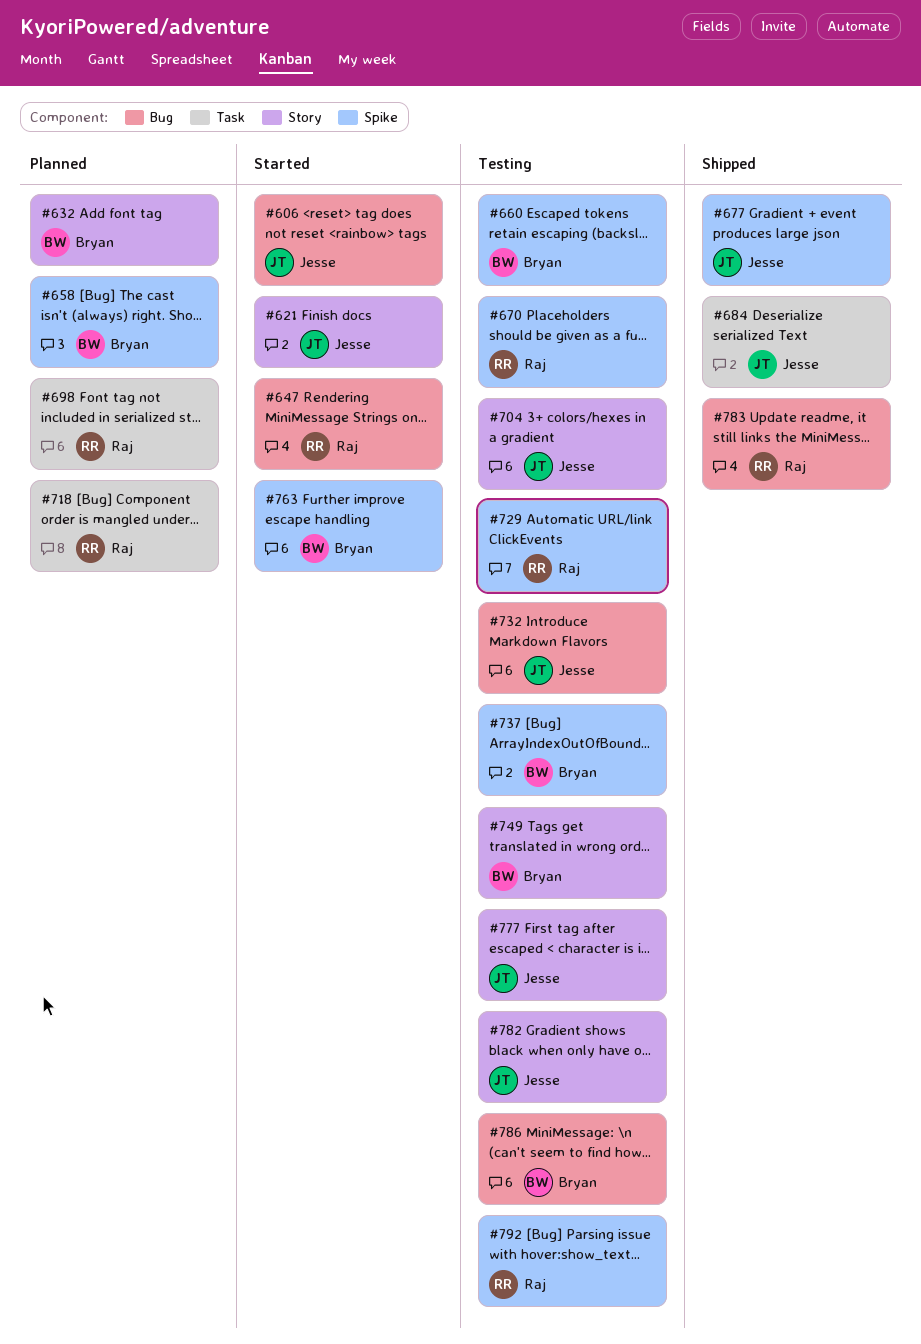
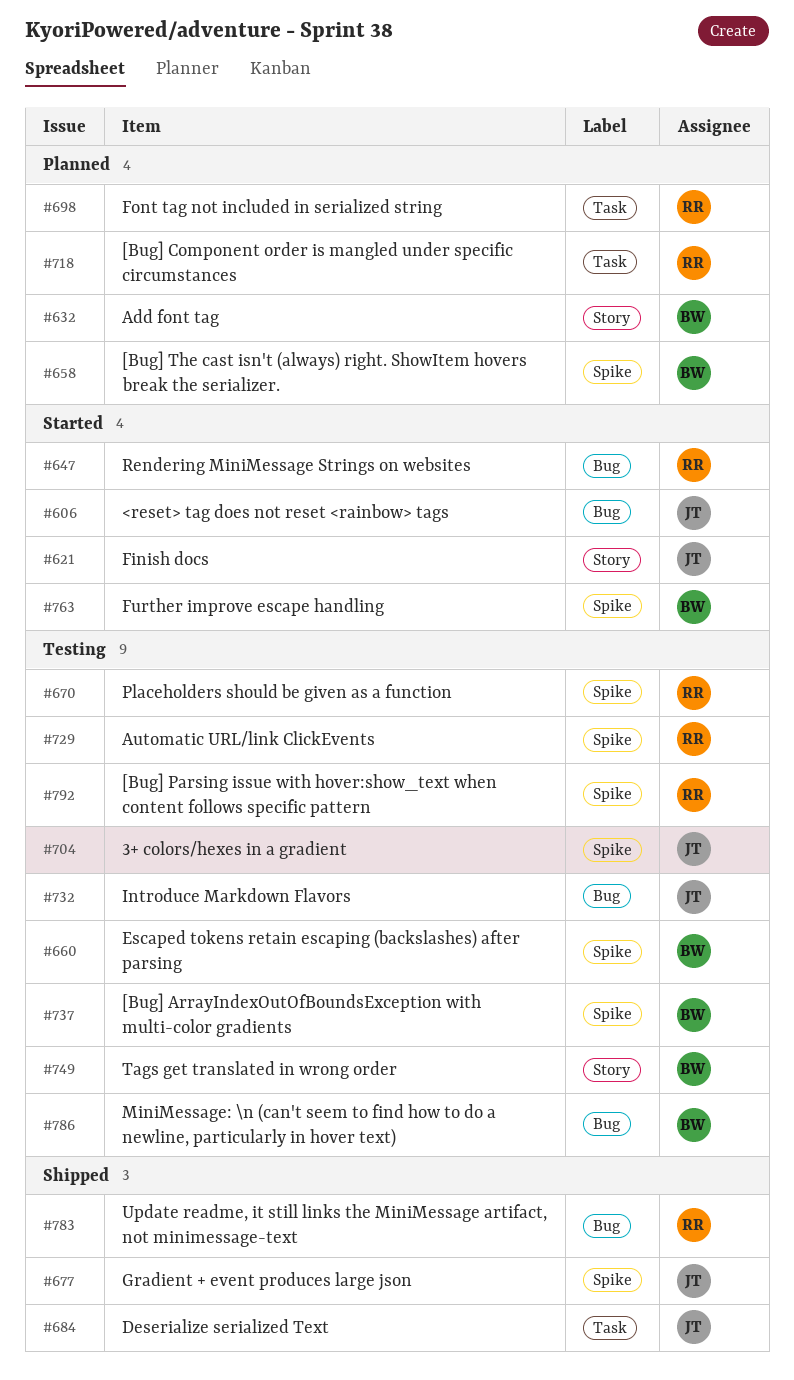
#704, label: Story -> Spike
#777: present -> none
#782: present -> none

